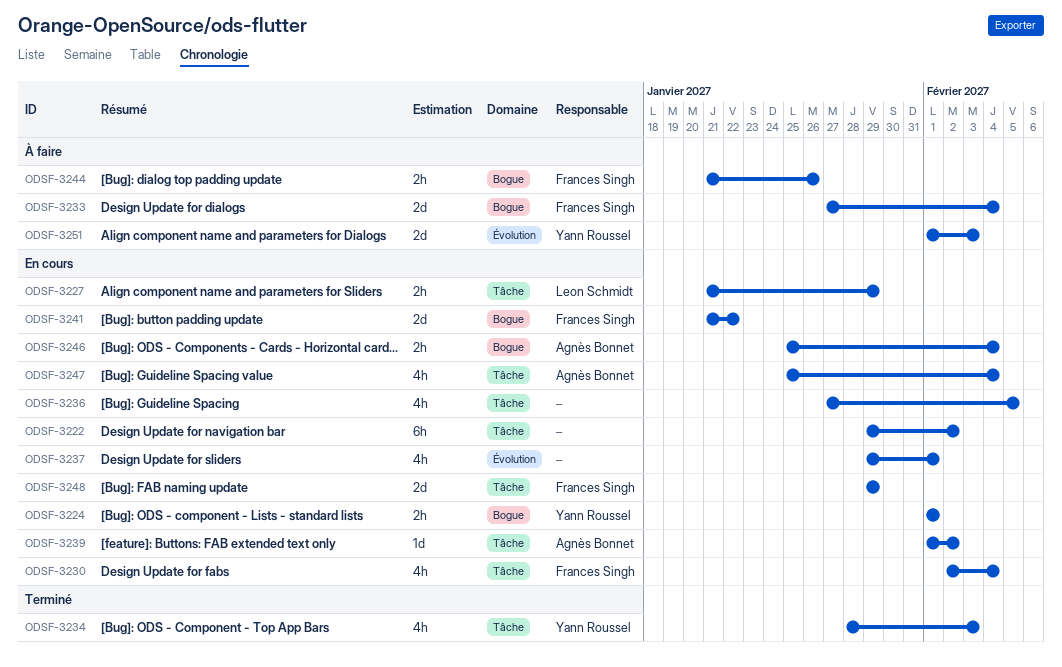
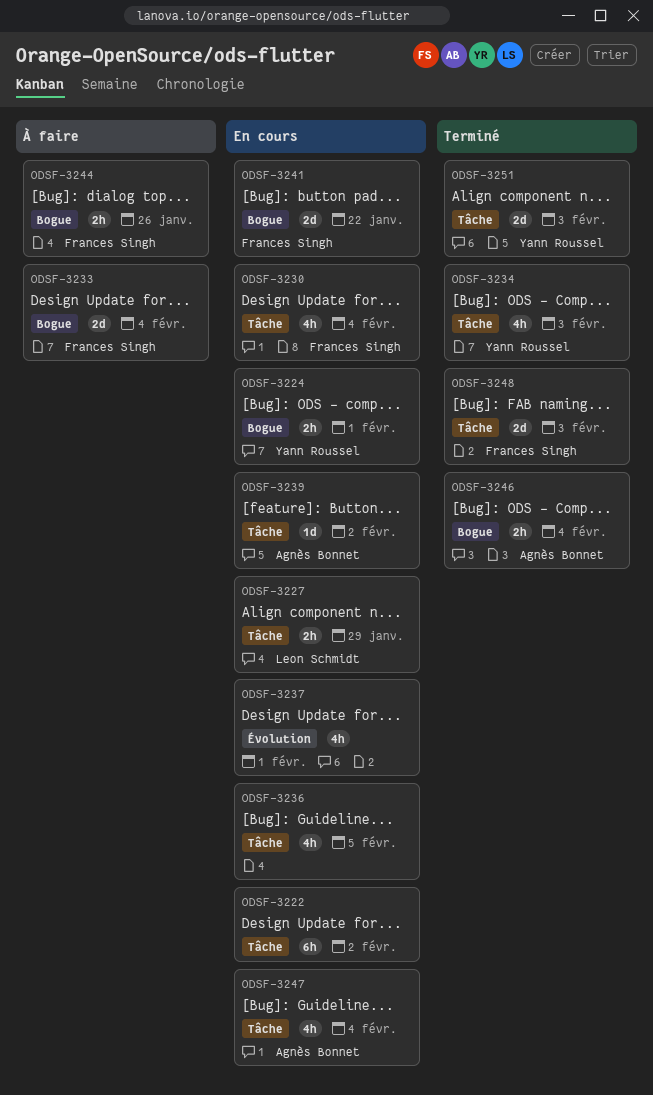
ODSF-3246, status: En cours -> Terminé
ODSF-3248, status: En cours -> Terminé
ODSF-3248, due: Jan 29 -> Feb 3
ODSF-3251, status: À faire -> Terminé
ODSF-3251, label: Évolution -> Tâche

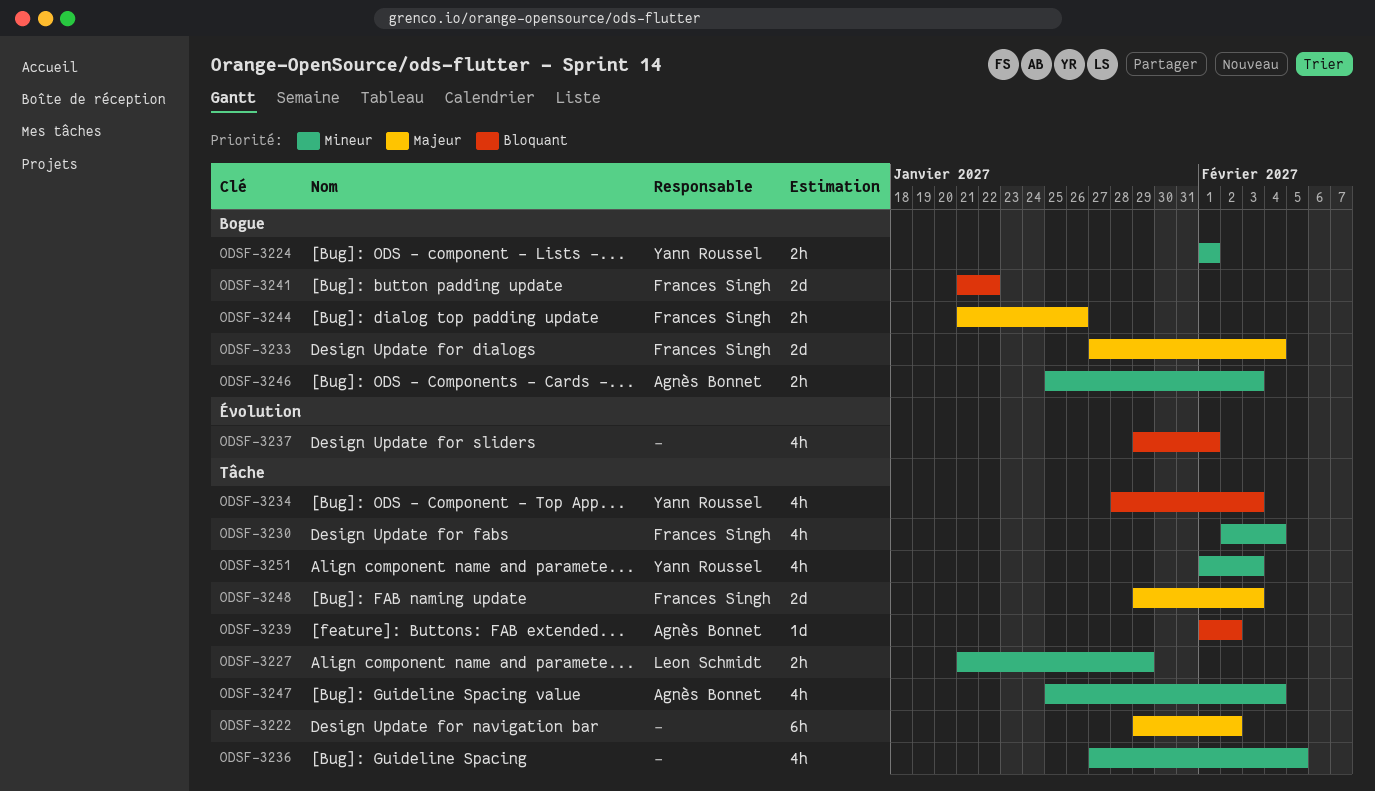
ODSF-3246, due: Feb 4 -> Feb 3
ODSF-3251, estimate: 2d -> 4h

